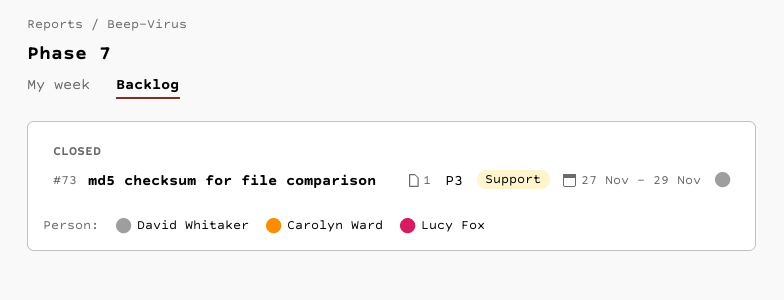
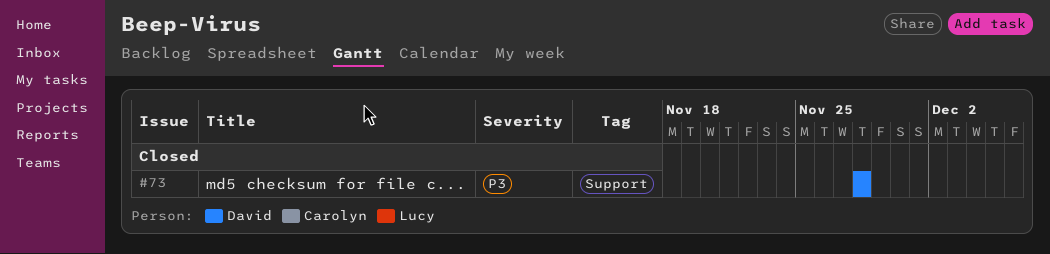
#73, start: Nov 27 -> Nov 28
#73, due: Nov 29 -> Nov 28

